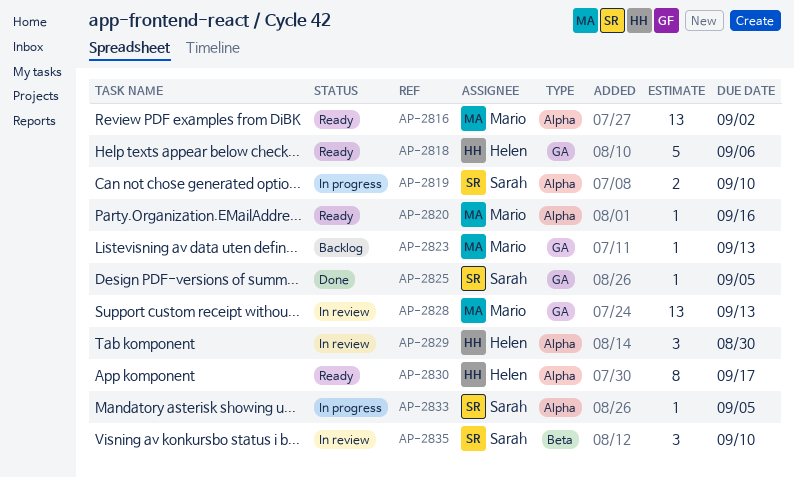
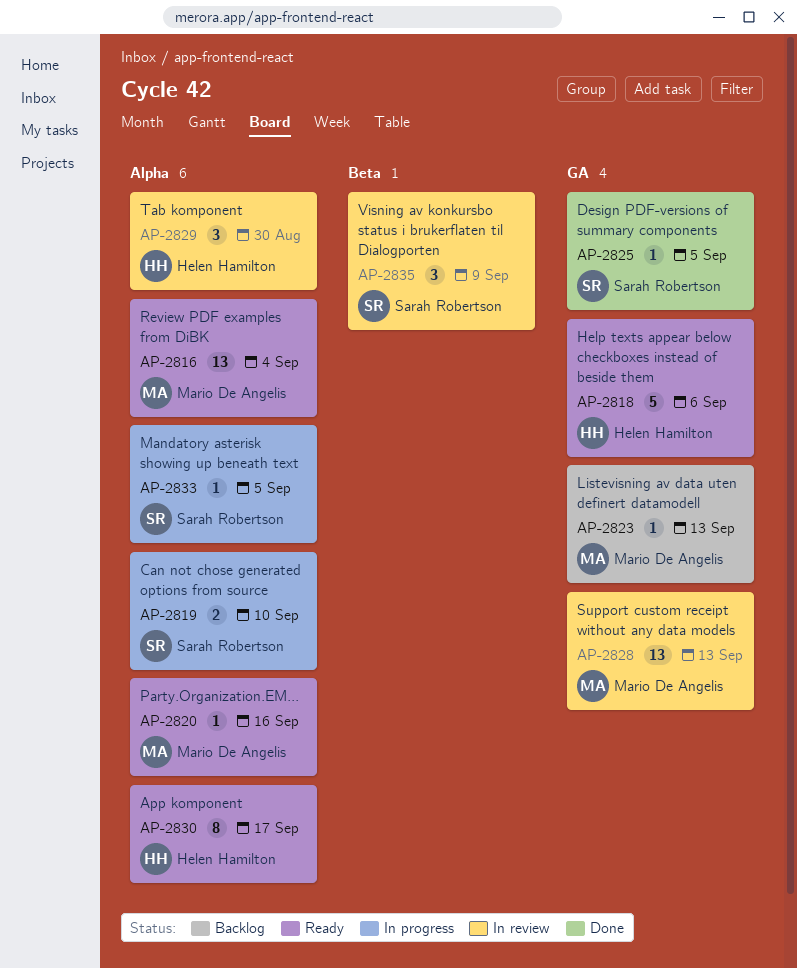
AP-2816, due: Sep 2 -> Sep 4
AP-2835, due: Sep 10 -> Sep 9

